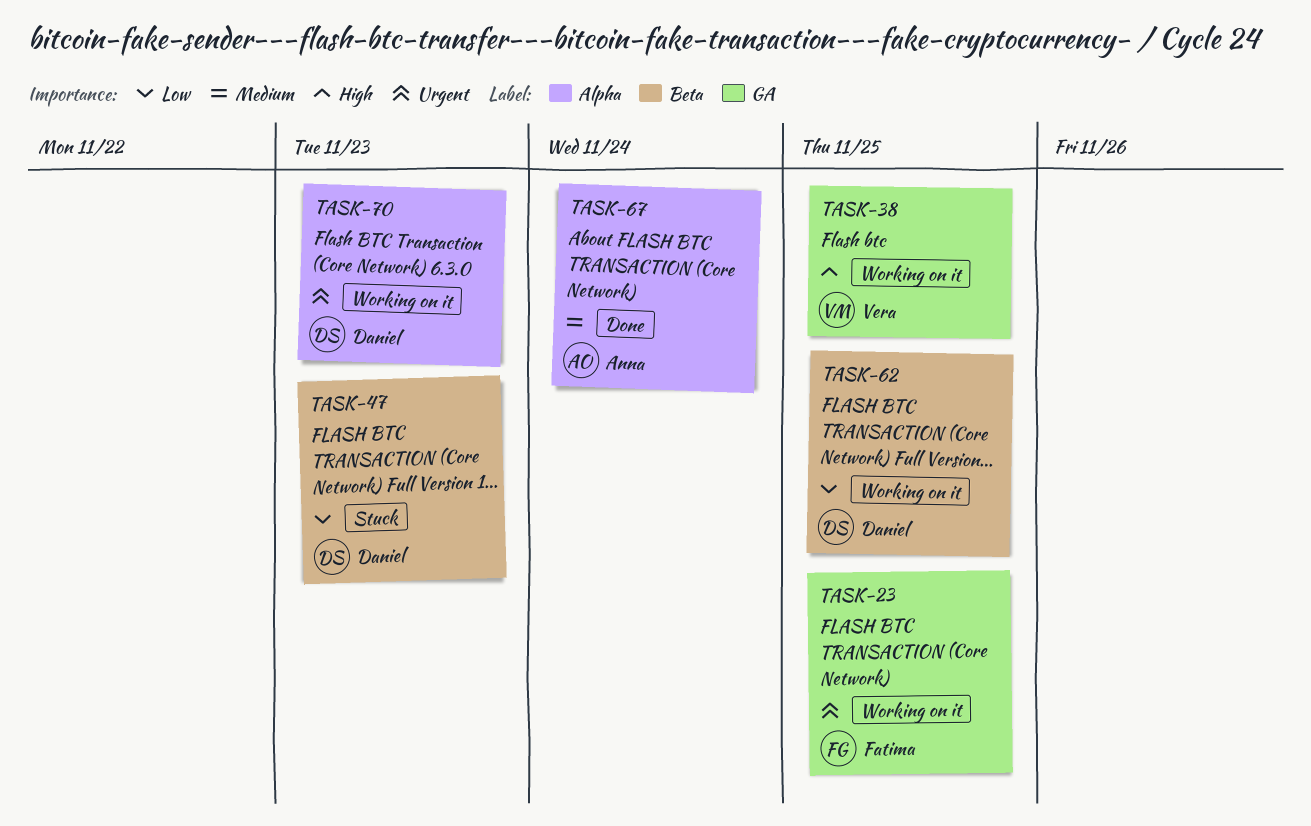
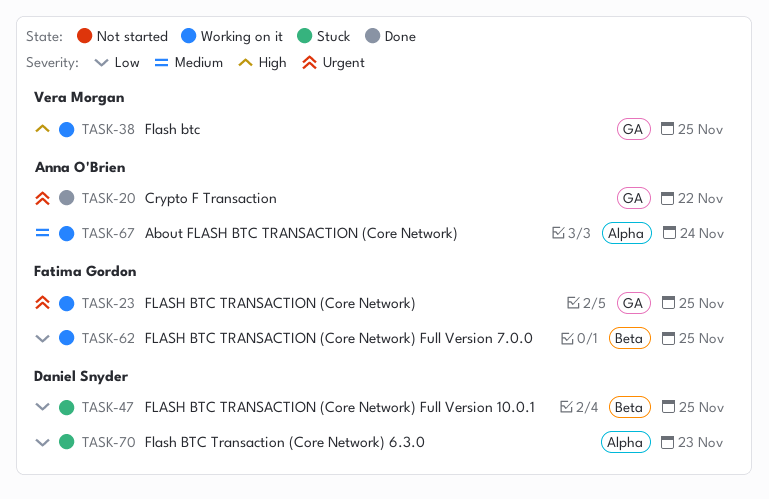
TASK-20: none -> present
TASK-47, due: Nov 23 -> Nov 25
TASK-62, owner: Daniel Snyder -> Fatima Gordon
TASK-67, status: Done -> Working on it
TASK-70, status: Working on it -> Stuck
TASK-70, priority: Urgent -> Low

